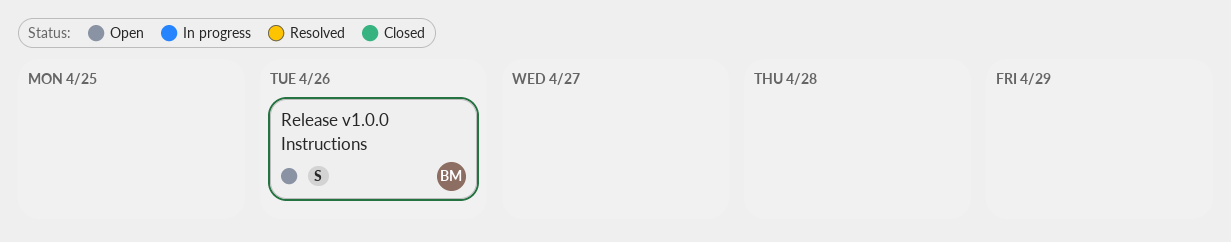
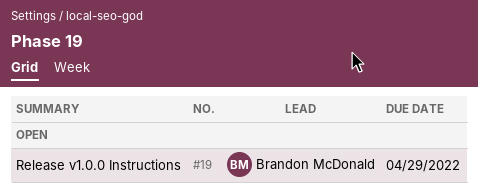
Release v1.0.0 Instructions, due: Apr 26 -> Apr 29

